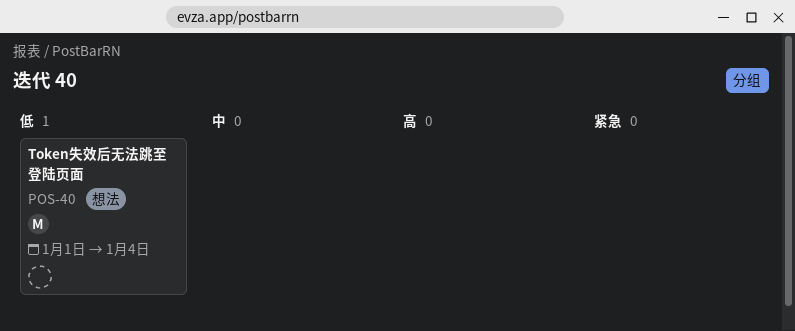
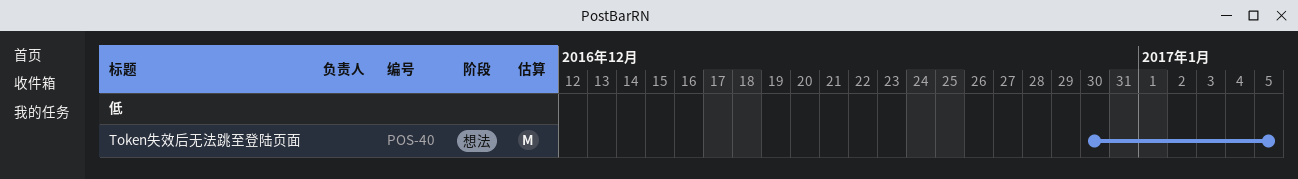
POS-40, start: Jan 1 -> Dec 30
POS-40, due: Jan 4 -> Jan 5

